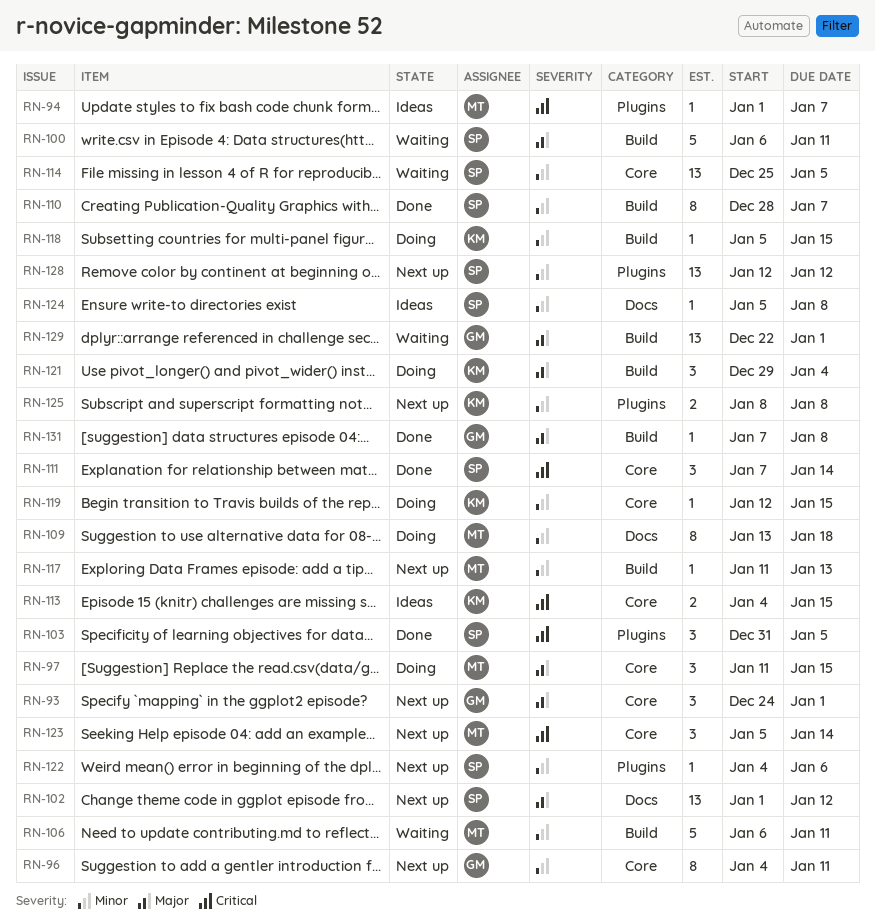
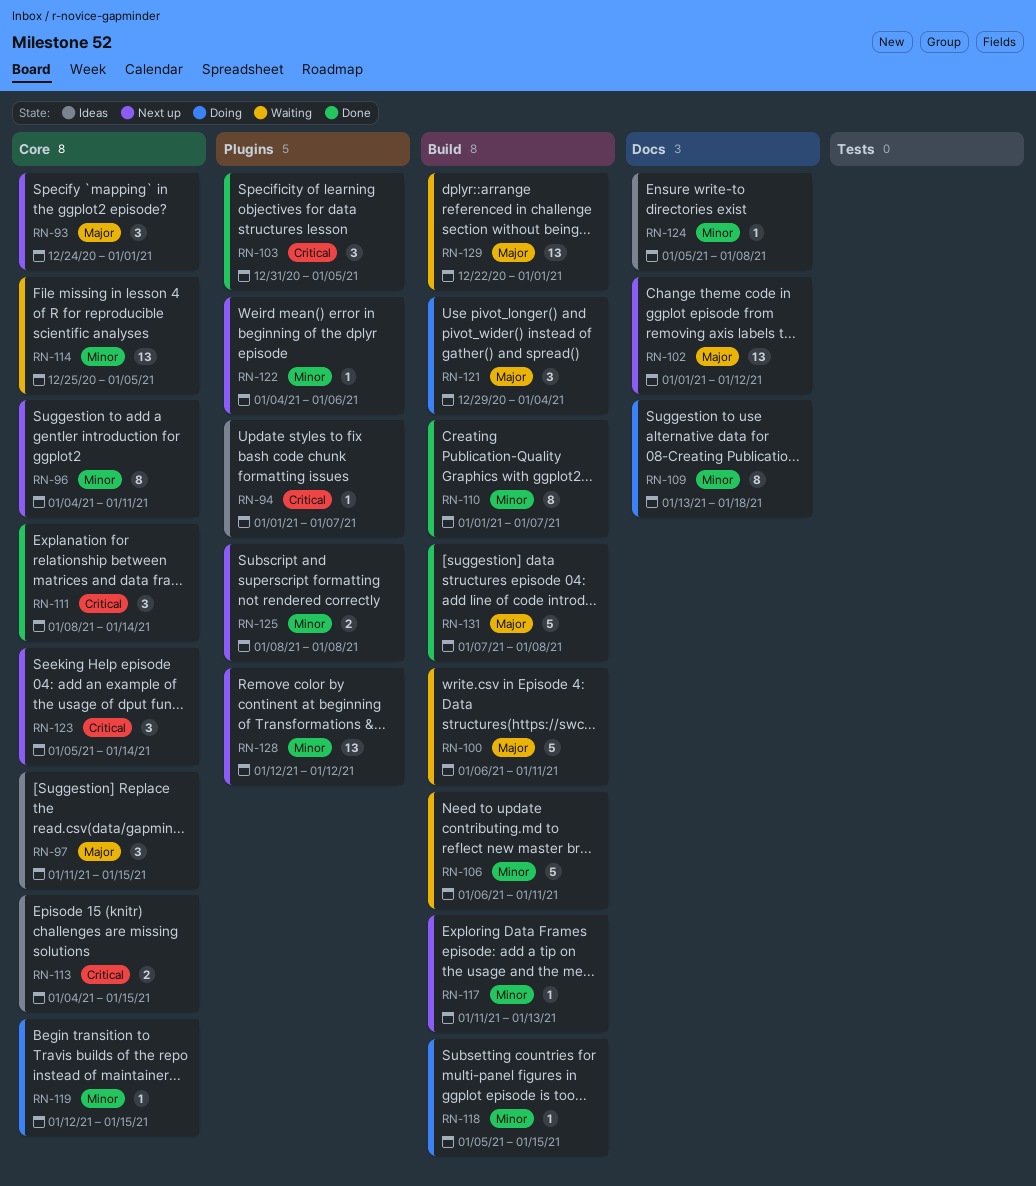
RN-97, status: Doing -> Ideas
RN-110, start: Dec 28 -> Jan 1
RN-111, start: Jan 7 -> Jan 8
RN-131, estimate: 1 -> 5

